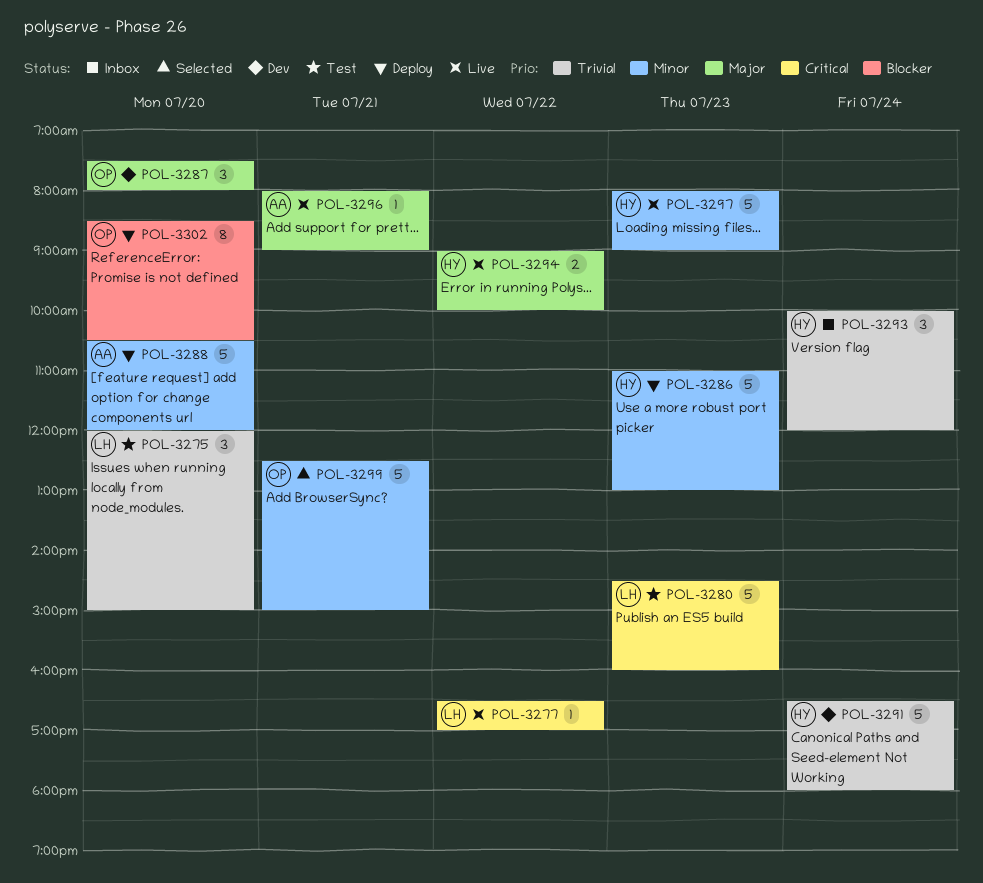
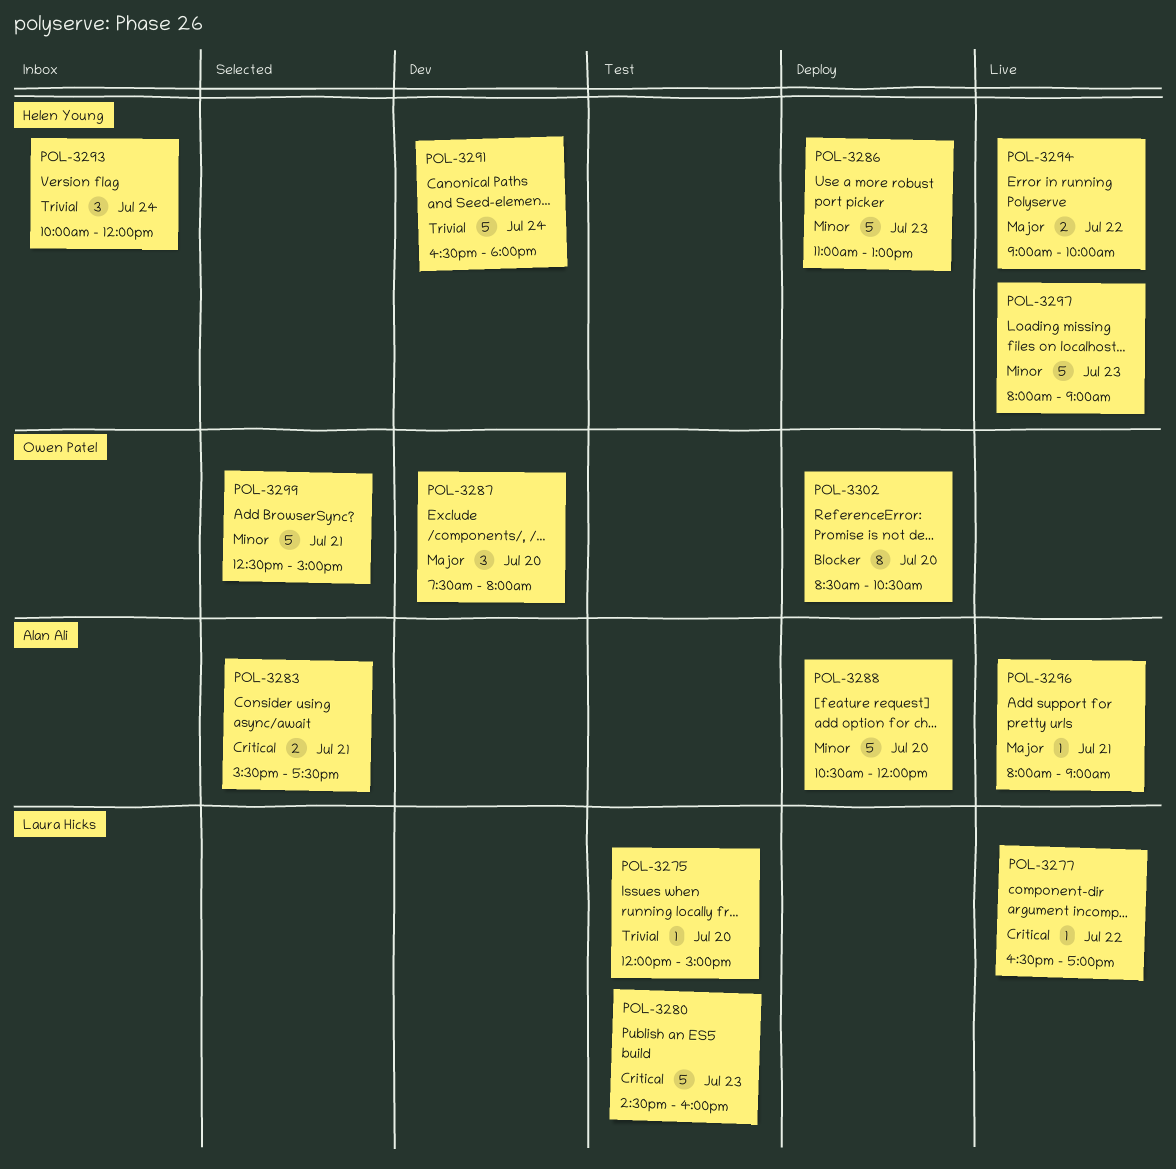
POL-3275, estimate: 3 -> 1
POL-3283: none -> present

